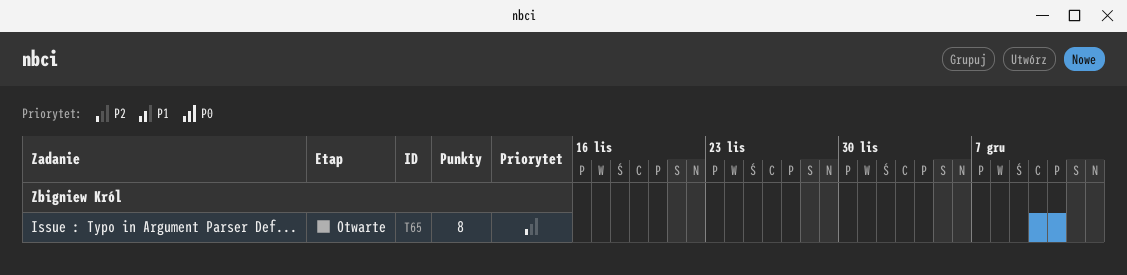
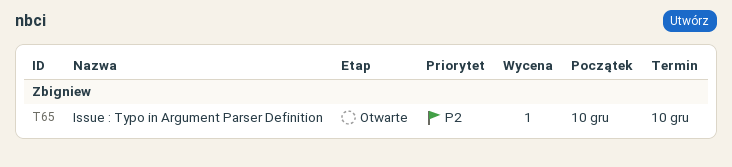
T65, estimate: 8 -> 1
T65, due: Dec 11 -> Dec 10

